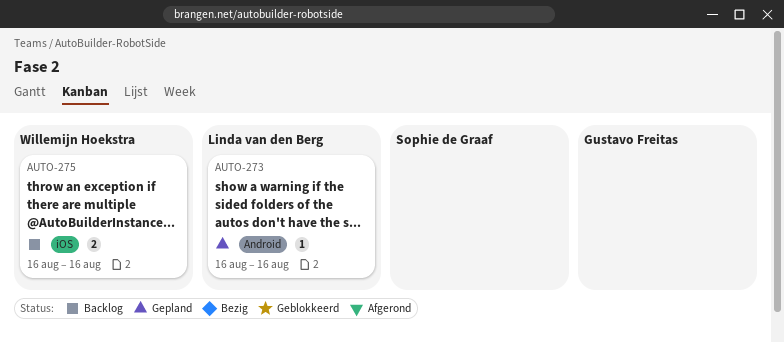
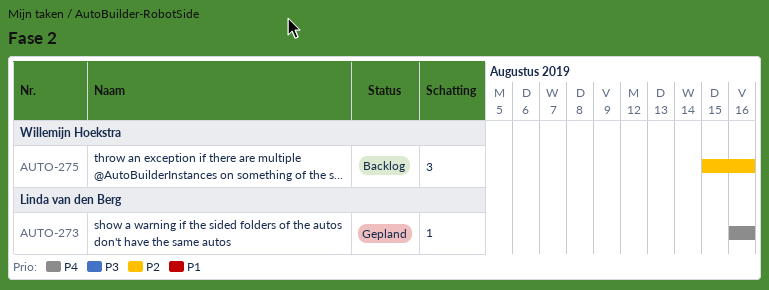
AUTO-275, estimate: 2 -> 3
AUTO-275, start: Aug 16 -> Aug 15

